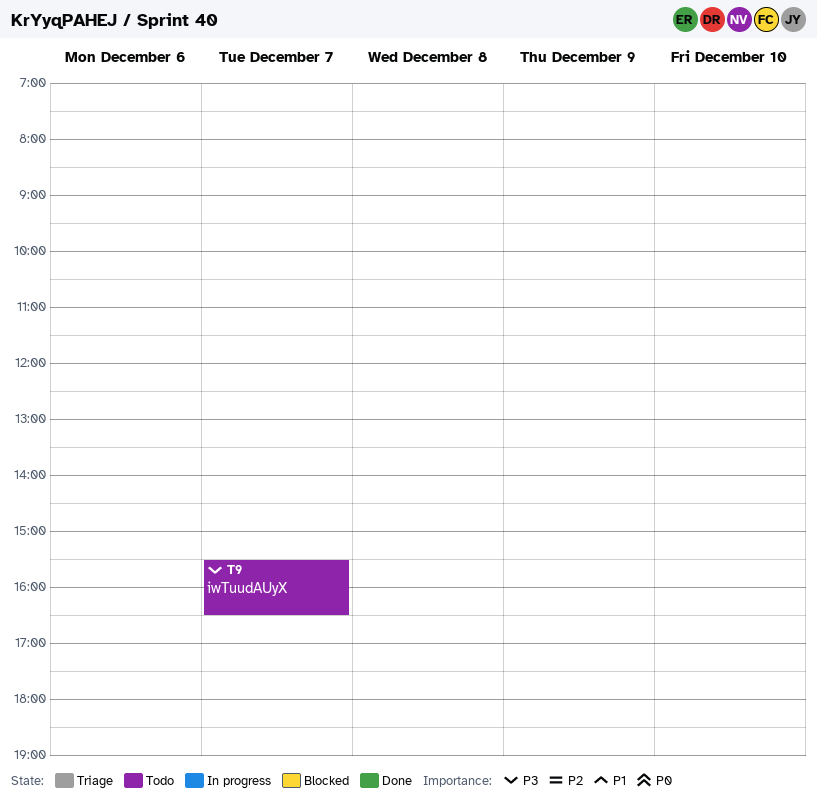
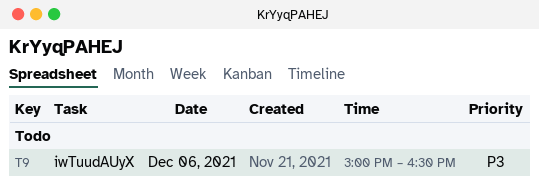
T9, day: Dec 7 -> Dec 6
T9, begins: 15:30 -> 15:00

